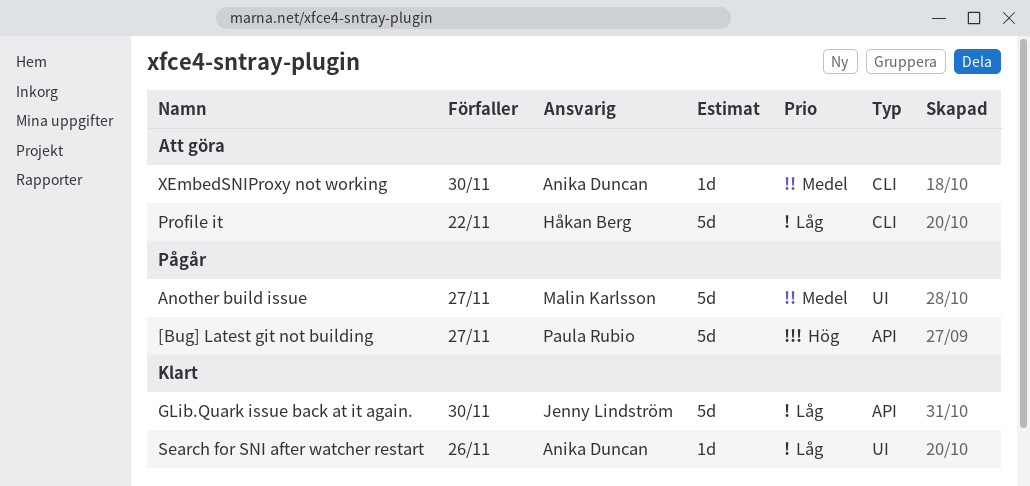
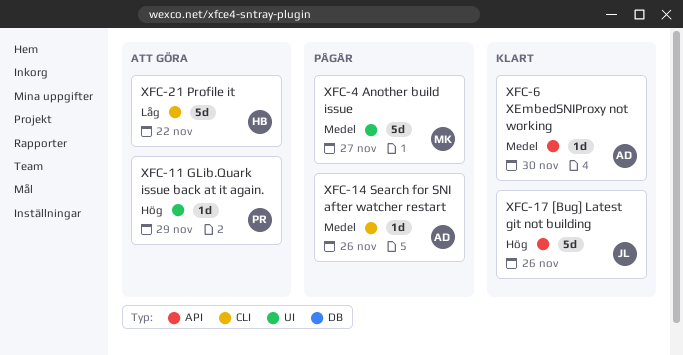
[Bug] Latest git not building, status: Pågår -> Klart
[Bug] Latest git not building, owner: Paula Rubio -> Jenny Lindström
[Bug] Latest git not building, due: Nov 27 -> Nov 26
GLib.Quark issue back at it again., status: Klart -> Att göra
GLib.Quark issue back at it again., owner: Jenny Lindström -> Paula Rubio
GLib.Quark issue back at it again., priority: Låg -> Hög
GLib.Quark issue back at it again., label: API -> UI
GLib.Quark issue back at it again., estimate: 5d -> 1d
GLib.Quark issue back at it again., due: Nov 30 -> Nov 29
Search for SNI after watcher restart, status: Klart -> Pågår
Search for SNI after watcher restart, priority: Låg -> Medel
Search for SNI after watcher restart, label: UI -> CLI
XEmbedSNIProxy not working, status: Att göra -> Klart
XEmbedSNIProxy not working, label: CLI -> API

